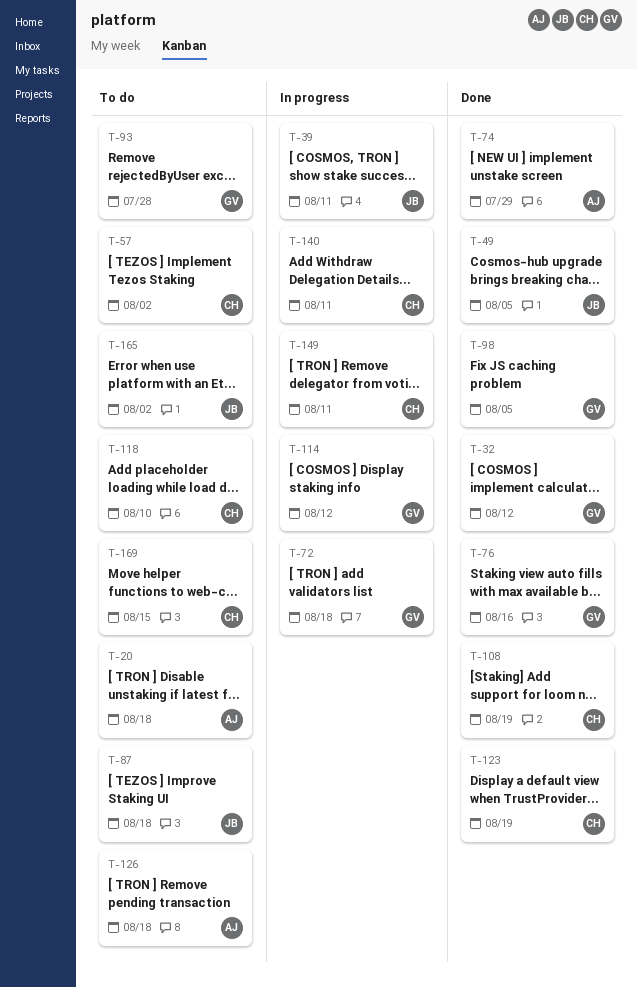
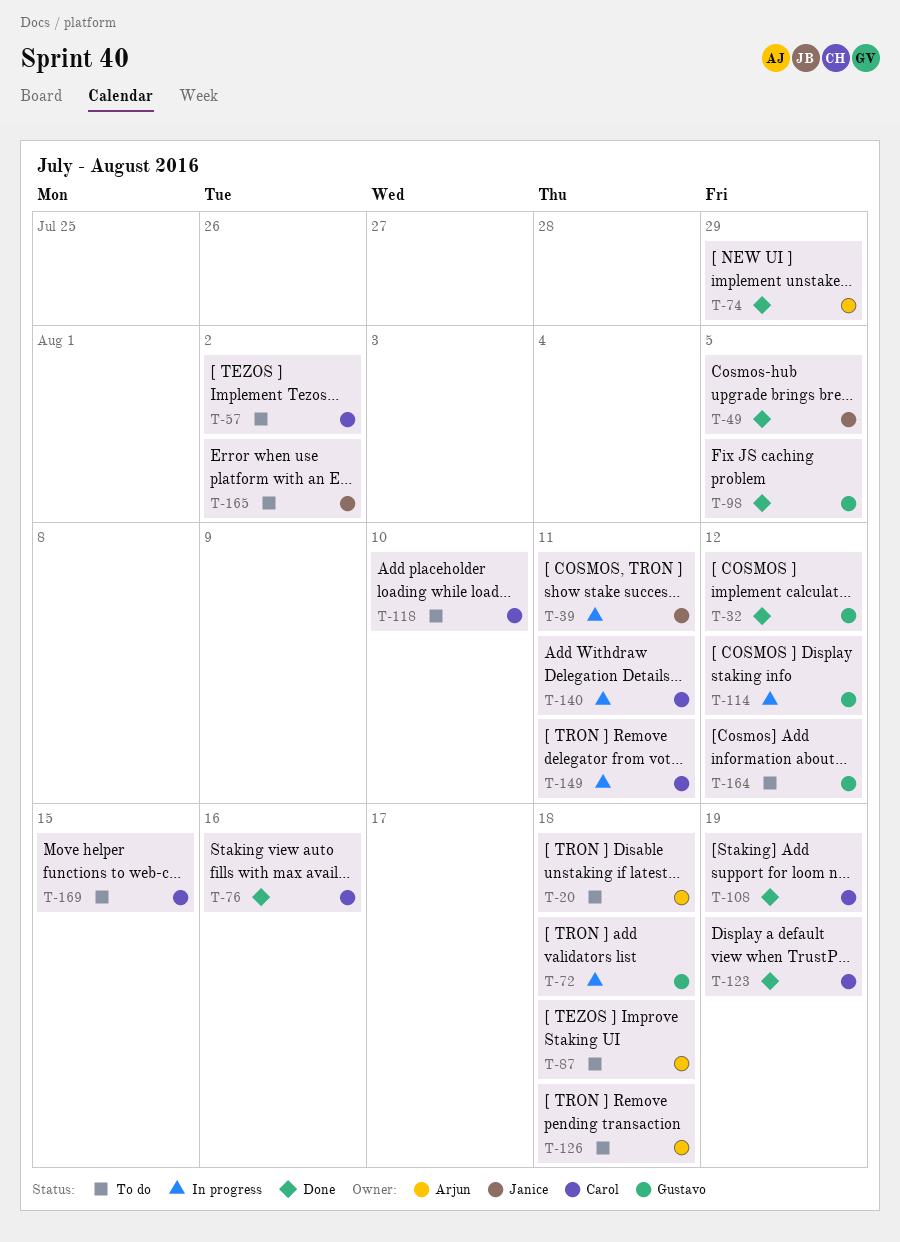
T-76, owner: Gustavo -> Carol
T-87, owner: Janice -> Arjun
T-93: present -> none
T-164: none -> present

